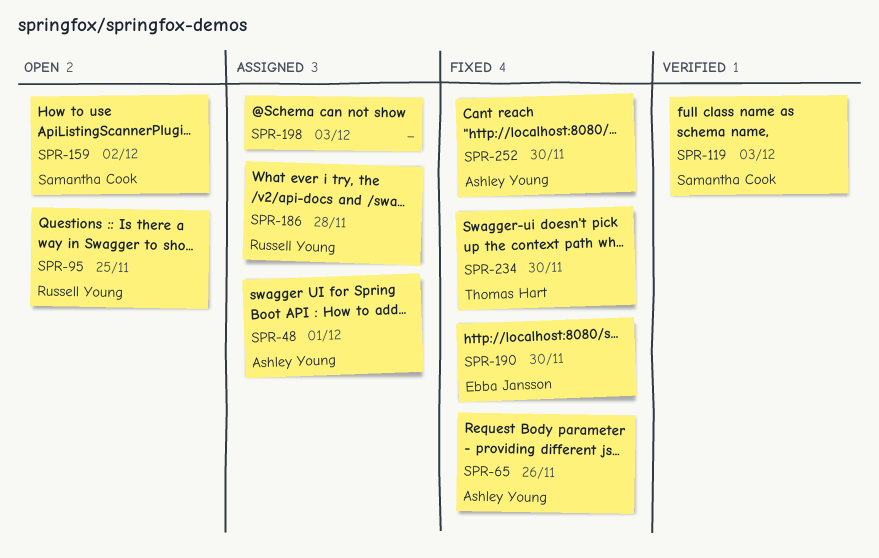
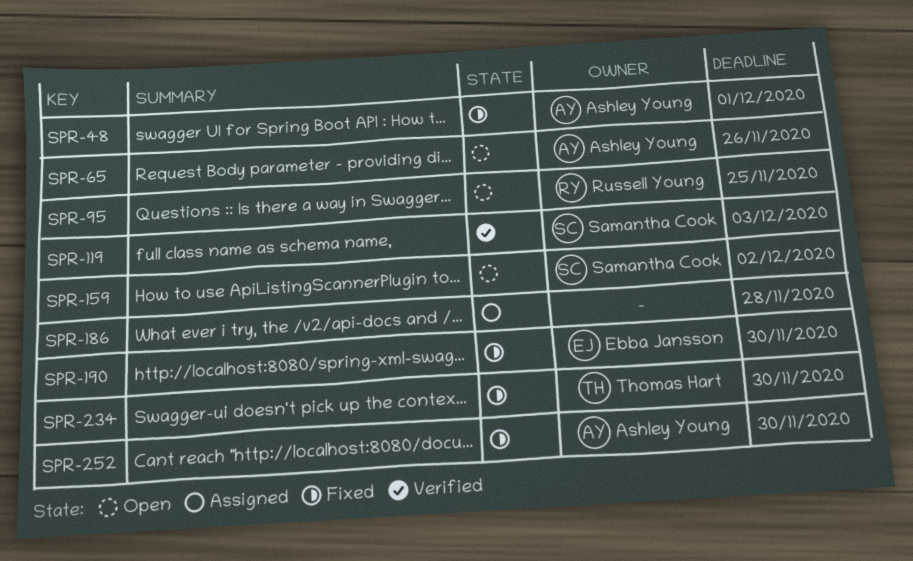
SPR-48, status: Assigned -> Fixed
SPR-65, status: Fixed -> Open
SPR-186, owner: Russell Young -> none
SPR-198: present -> none

